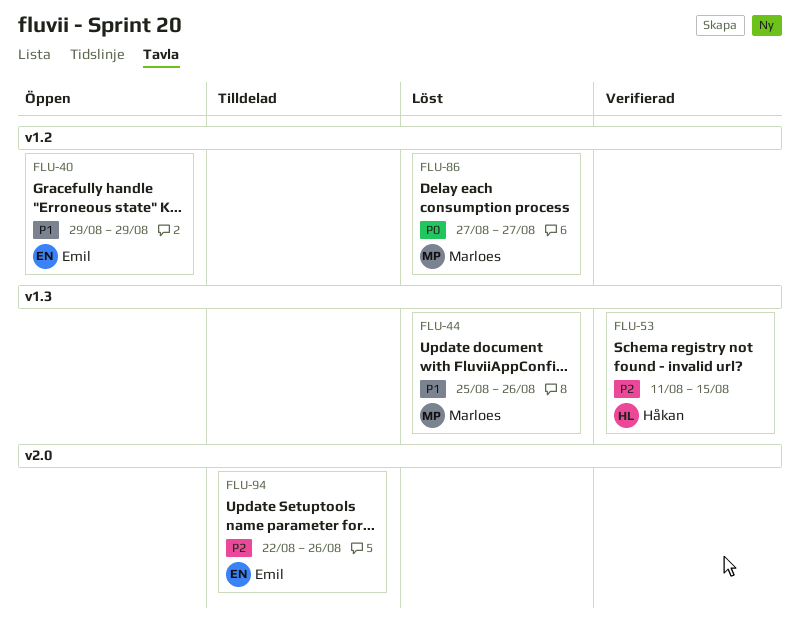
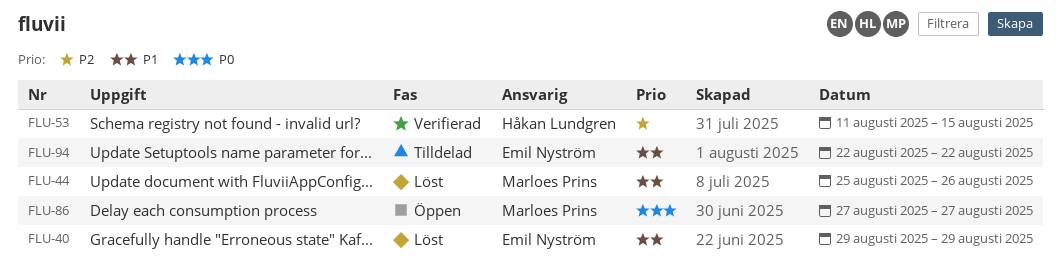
FLU-40, status: Öppen -> Löst
FLU-86, status: Löst -> Öppen
FLU-94, priority: P2 -> P1
FLU-94, due: Aug 26 -> Aug 22

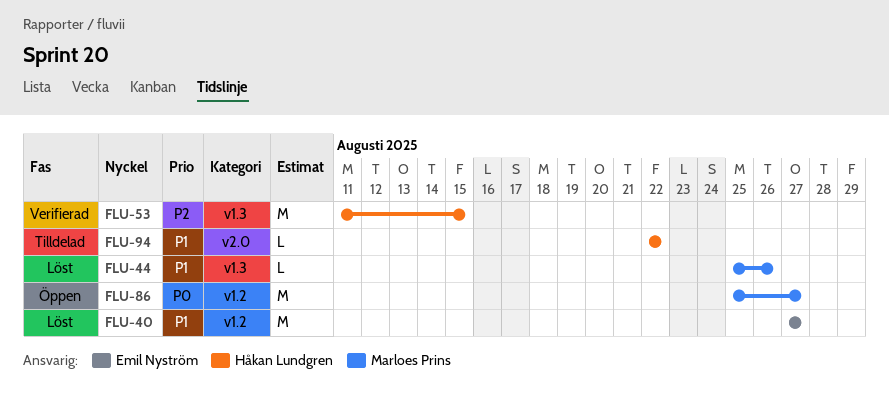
FLU-40, start: Aug 29 -> Aug 27
FLU-40, due: Aug 29 -> Aug 27
FLU-86, start: Aug 27 -> Aug 25
FLU-94, owner: Emil Nyström -> Håkan Lundgren

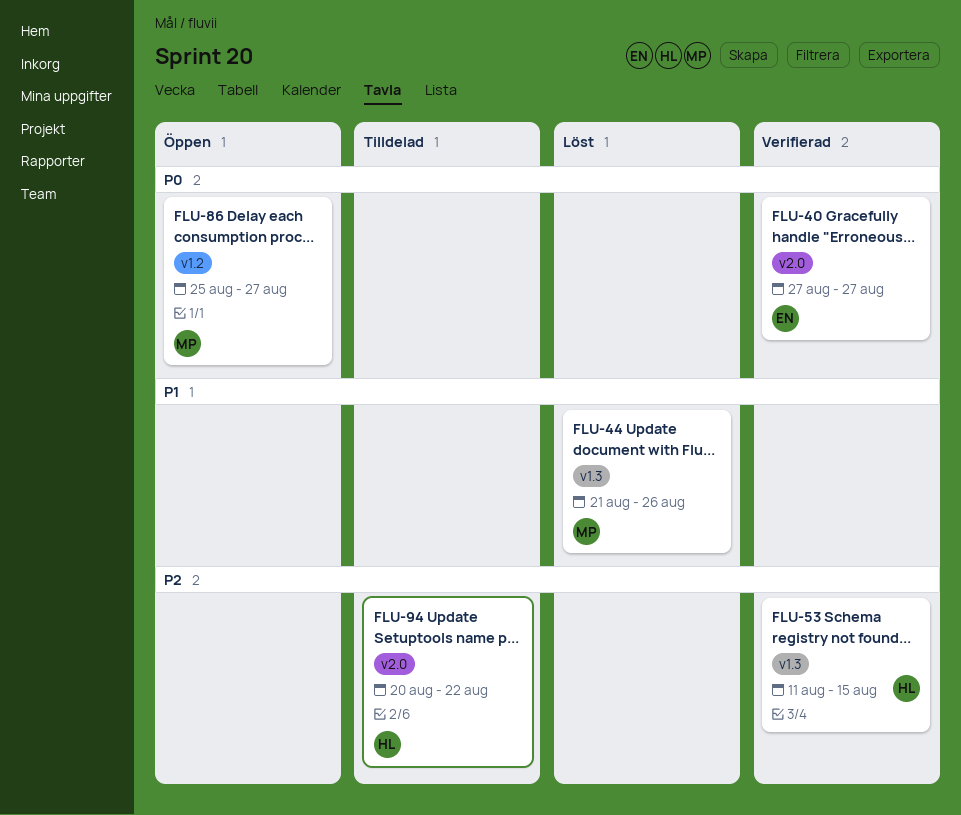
FLU-40, status: Löst -> Verifierad
FLU-40, priority: P1 -> P0
FLU-40, label: v1.2 -> v2.0
FLU-44, start: Aug 25 -> Aug 21
FLU-94, priority: P1 -> P2
FLU-94, start: Aug 22 -> Aug 20

